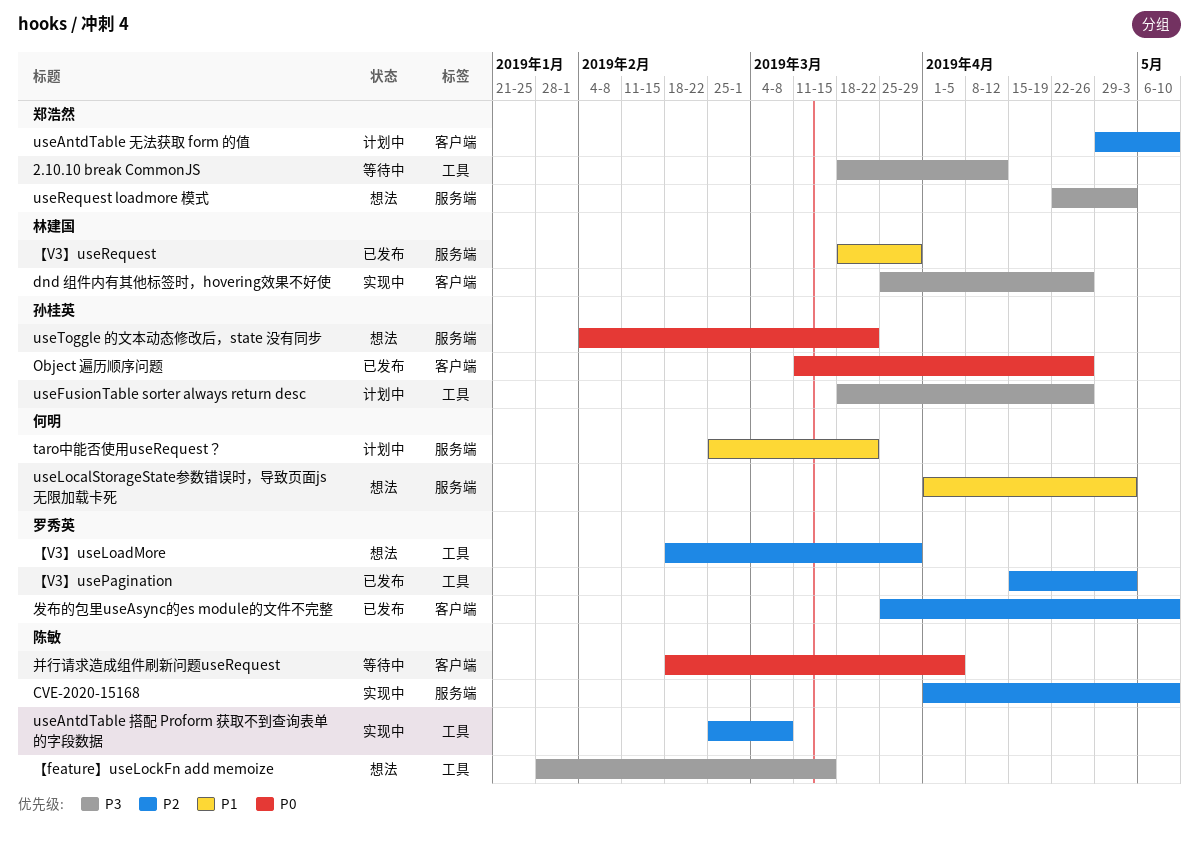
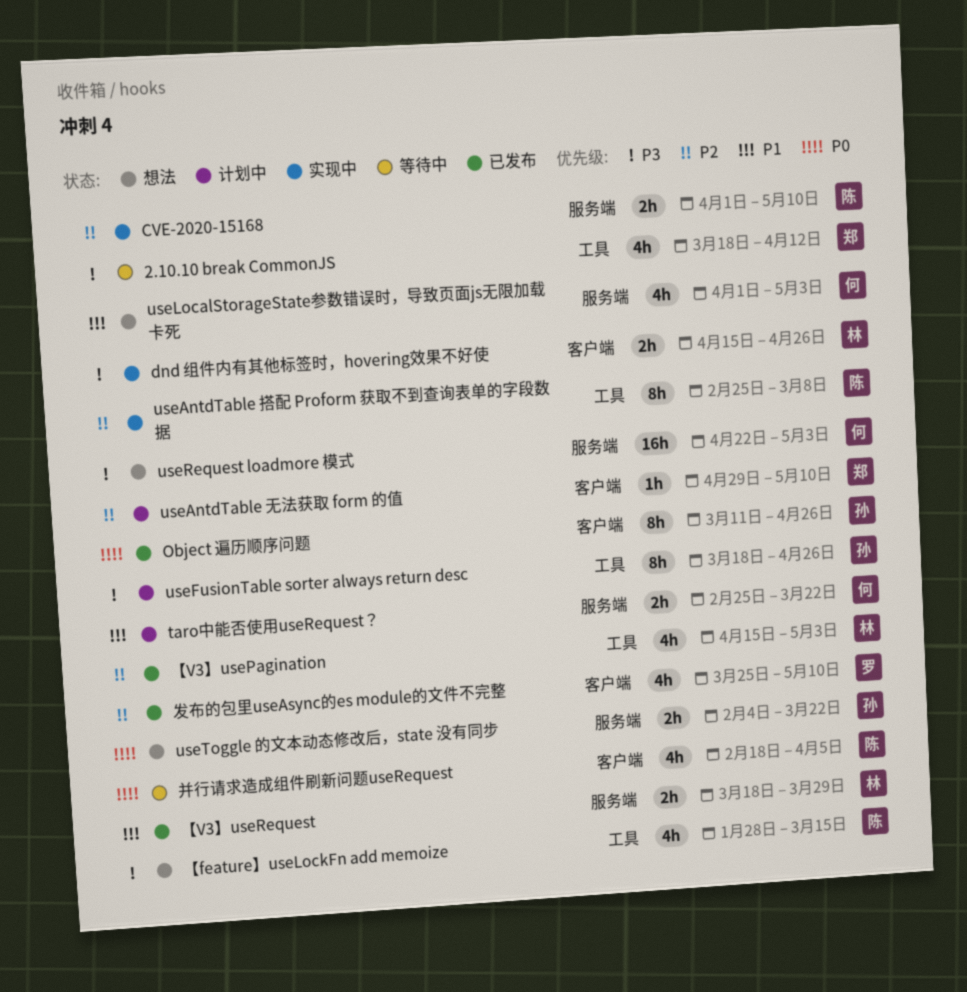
dnd 组件内有其他标签时，hovering效果不好使, start: Mar 25 -> Apr 15
useRequest loadmore 模式, owner: 郑浩然 -> 何明
【V3】useLoadMore: present -> none
【V3】usePagination, owner: 罗秀英 -> 林建国

